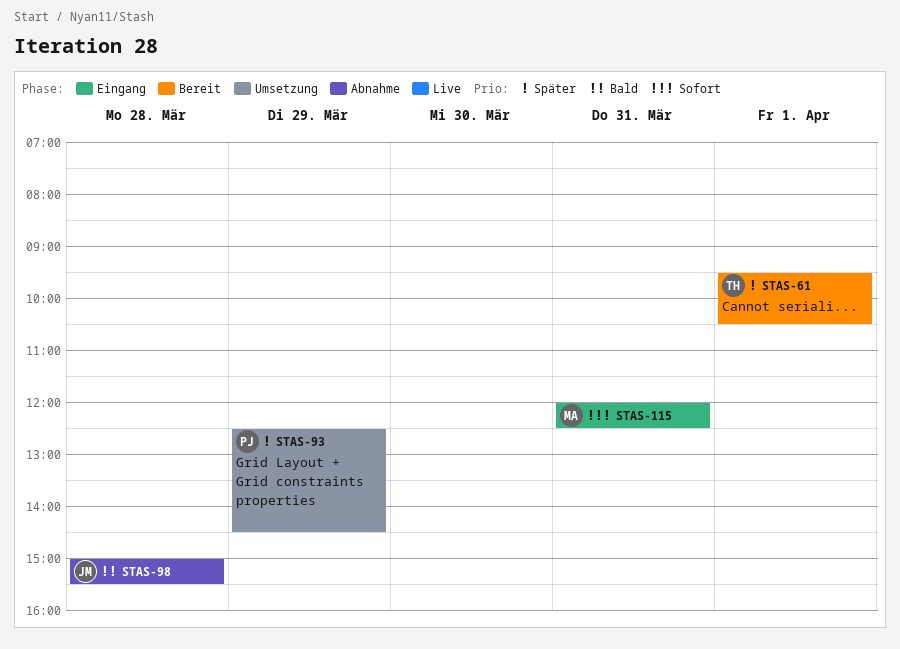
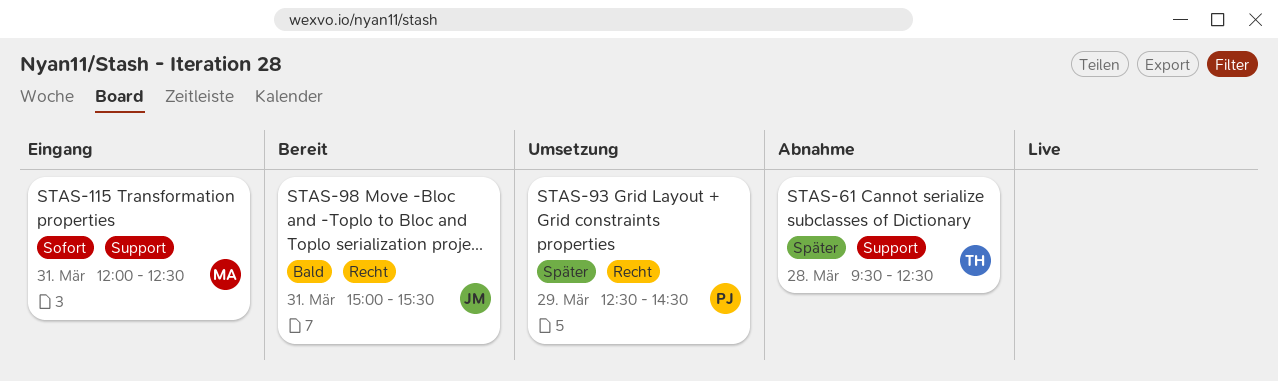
STAS-61, status: Bereit -> Abnahme
STAS-61, day: Apr 1 -> Mar 28
STAS-61, ends: 10:30 -> 12:30
STAS-98, status: Abnahme -> Bereit
STAS-98, day: Mar 28 -> Mar 31

